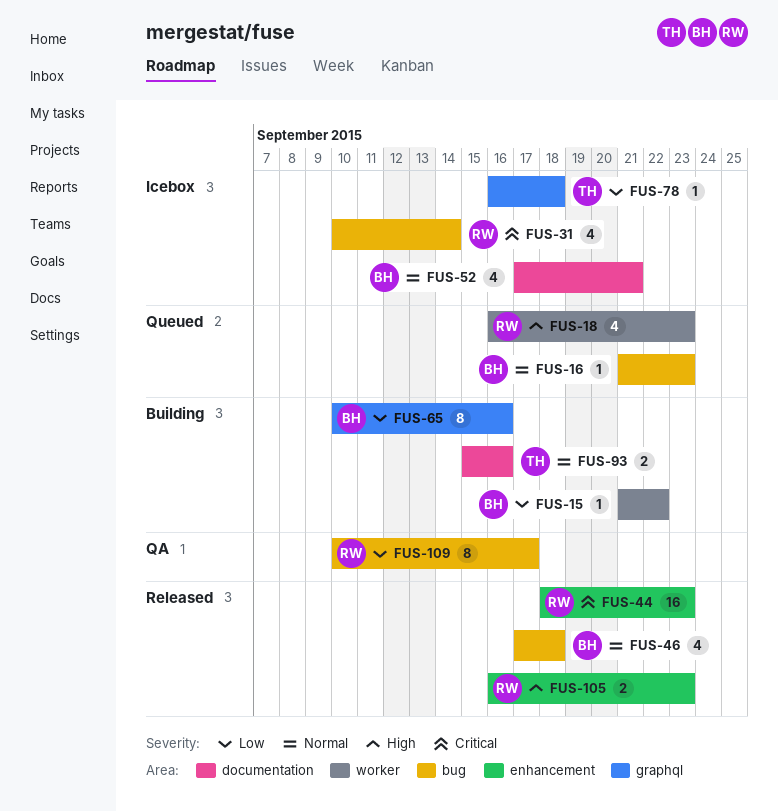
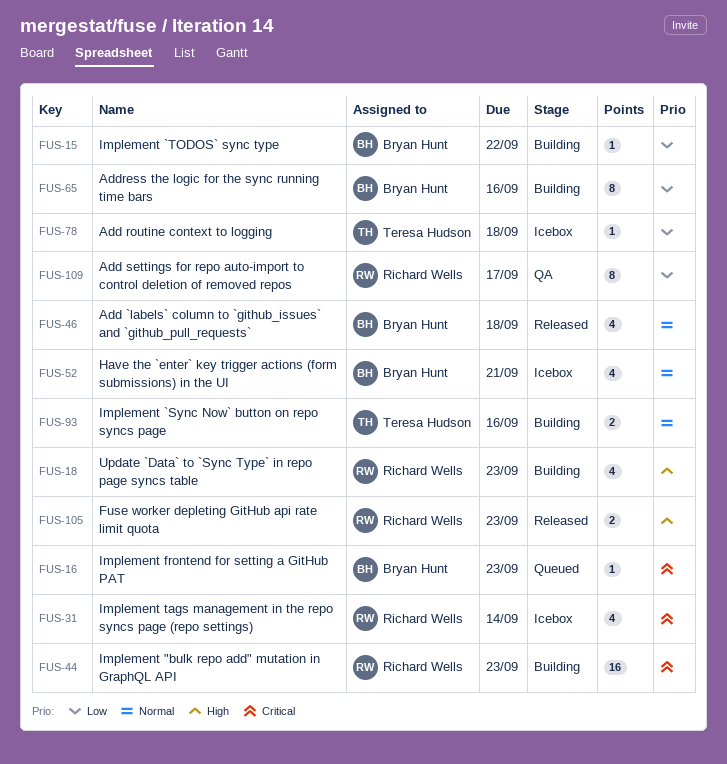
FUS-16, priority: Normal -> Critical
FUS-18, status: Queued -> Building
FUS-44, status: Released -> Building

